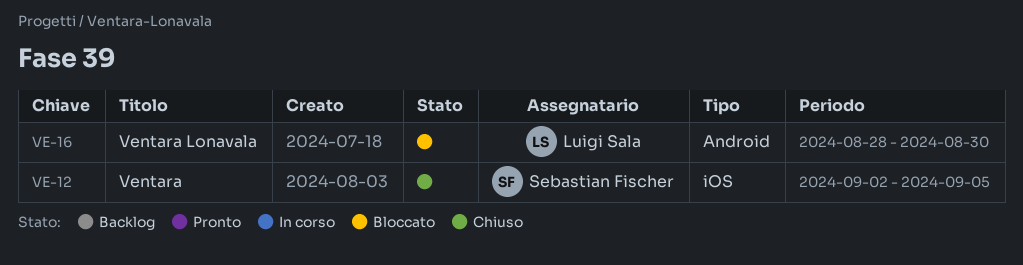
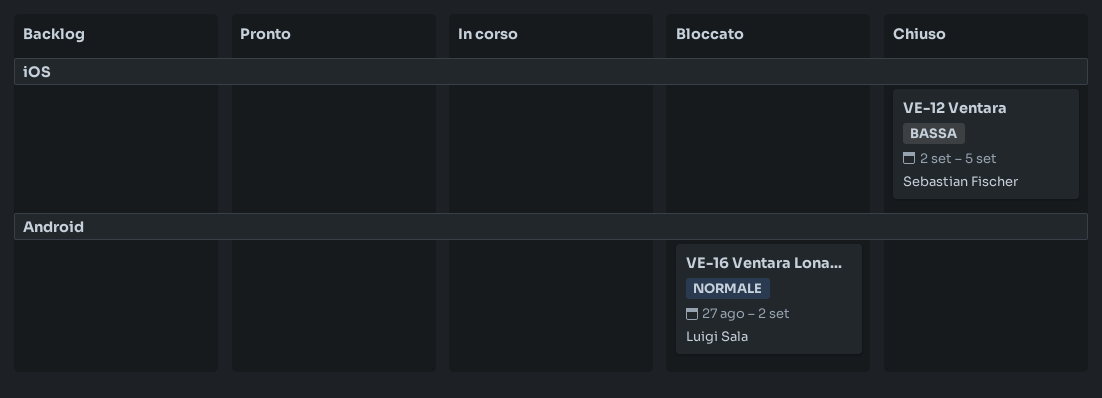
VE-16, start: Aug 28 -> Aug 27
VE-16, due: Aug 30 -> Sep 2

